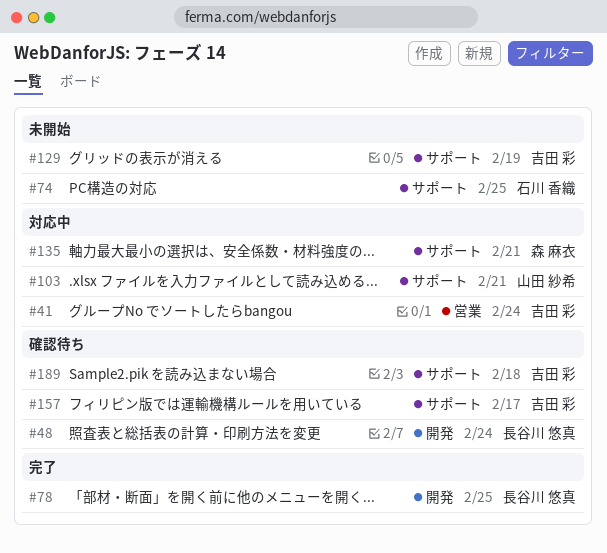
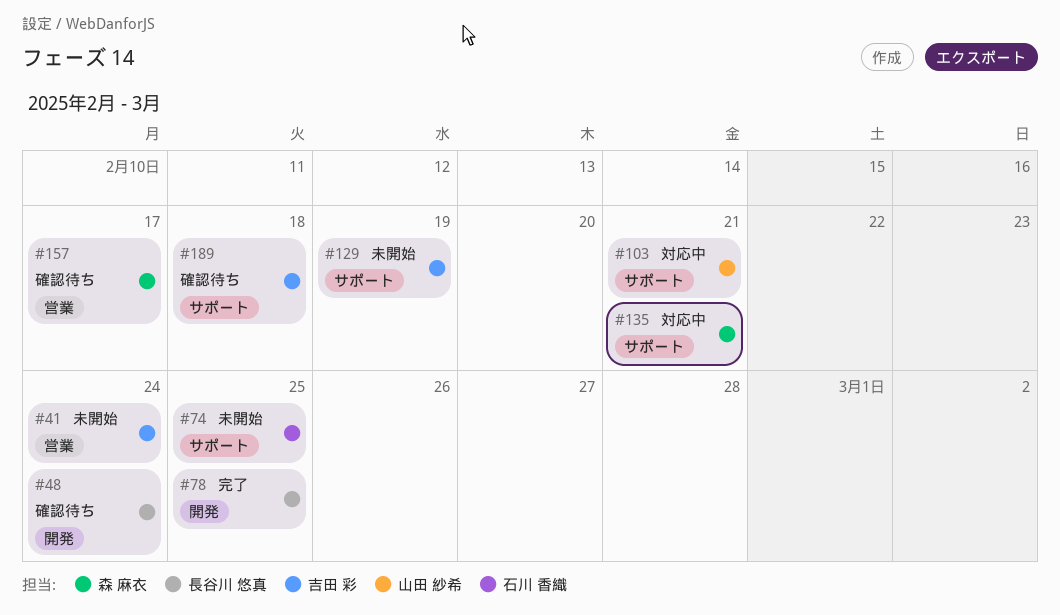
#41, status: 対応中 -> 未開始
#157, owner: 吉田 彩 -> 森 麻衣
#157, label: サポート -> 営業

